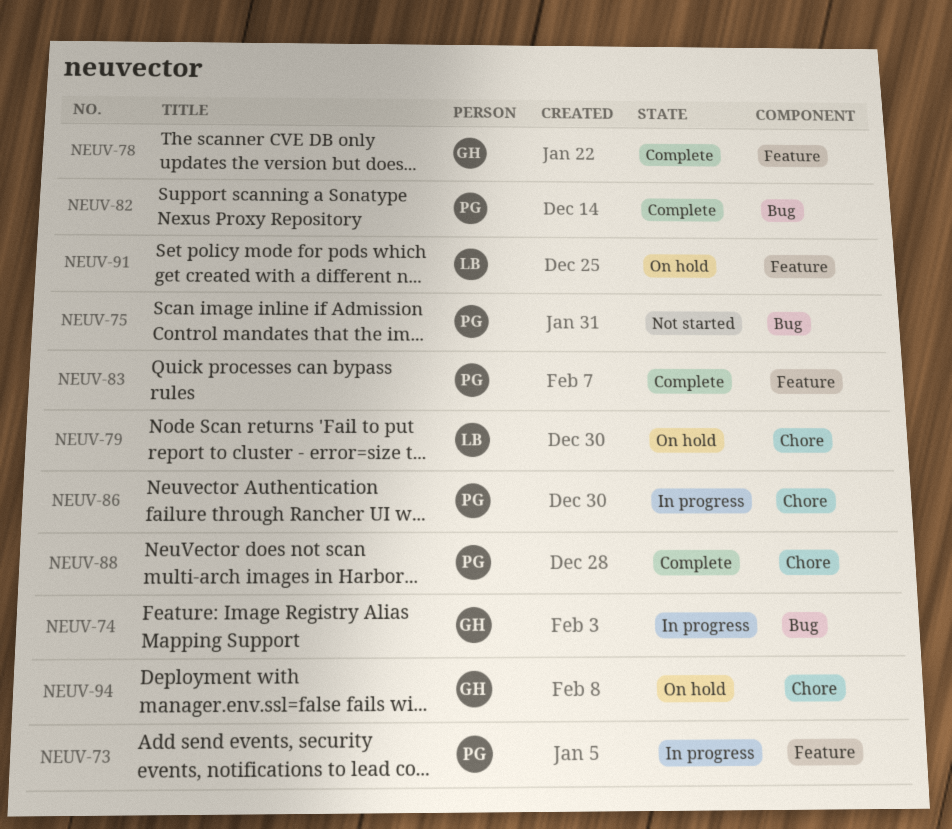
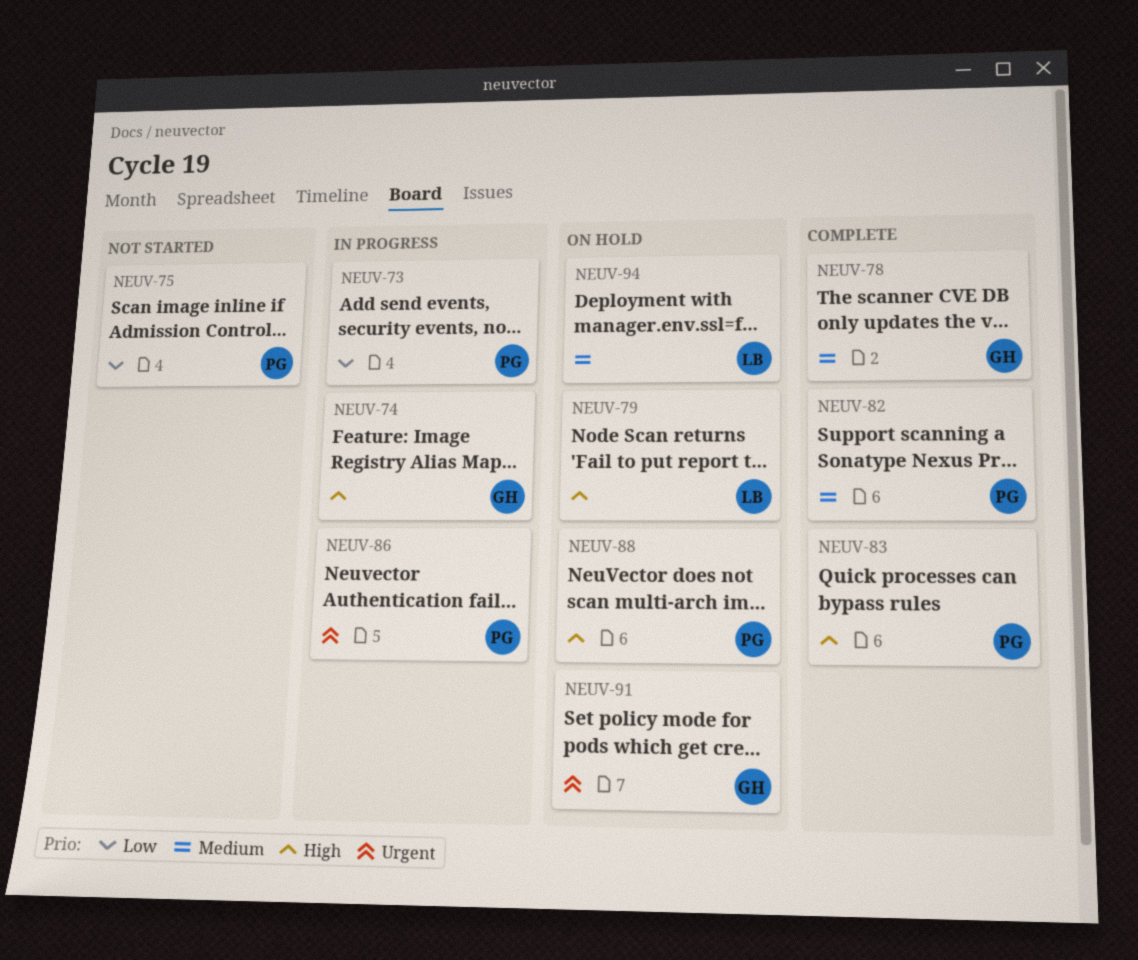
NEUV-88, status: Complete -> On hold
NEUV-91, owner: LB -> GH
NEUV-94, owner: GH -> LB

